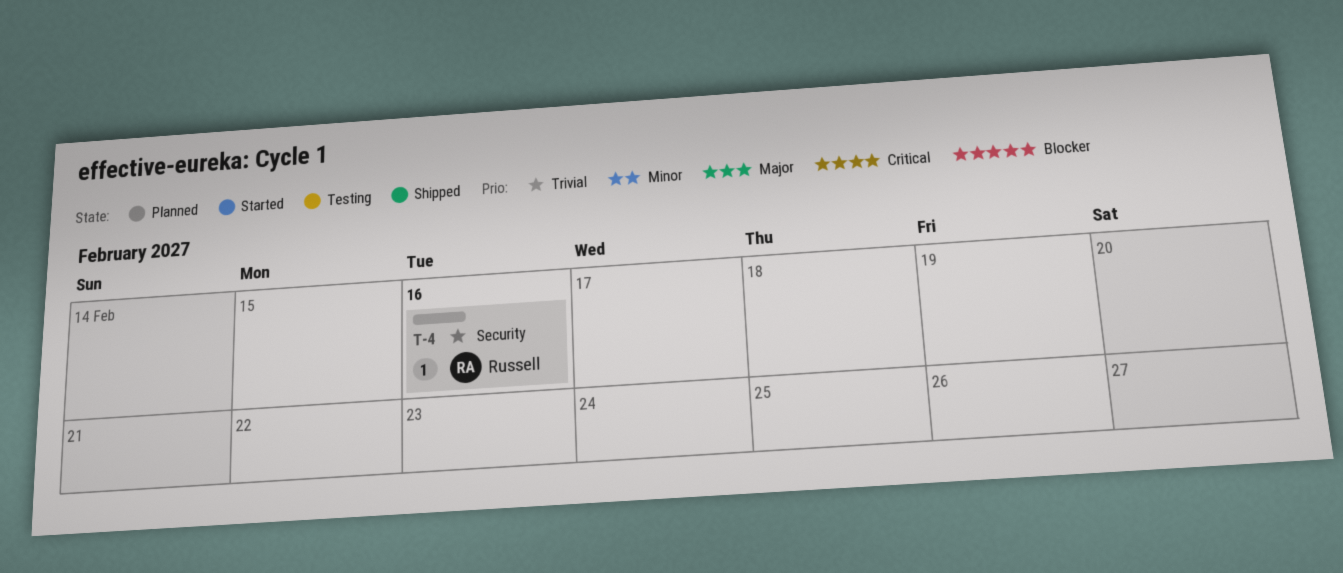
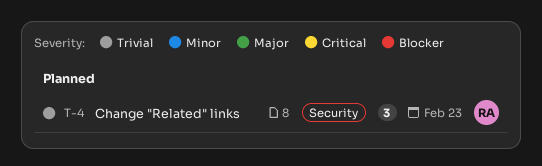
T-4, estimate: 1 -> 3
T-4, due: Feb 16 -> Feb 23

